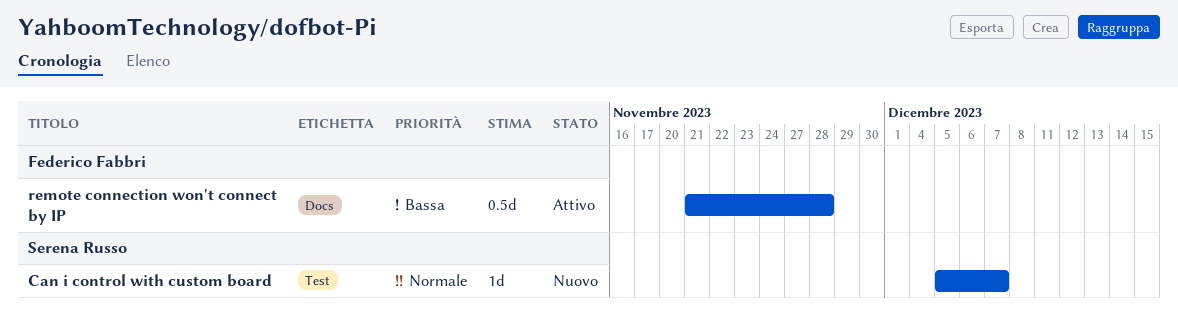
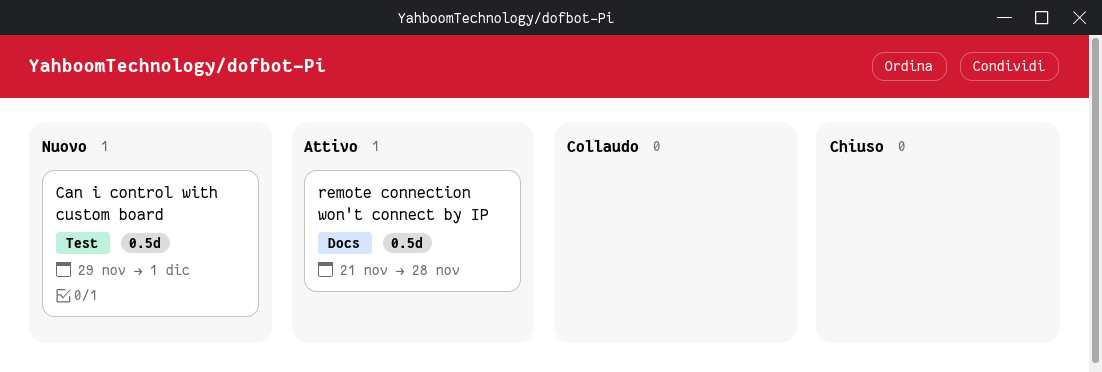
Can i control with custom board, estimate: 1d -> 0.5d
Can i control with custom board, start: Dec 5 -> Nov 29
Can i control with custom board, due: Dec 7 -> Dec 1

